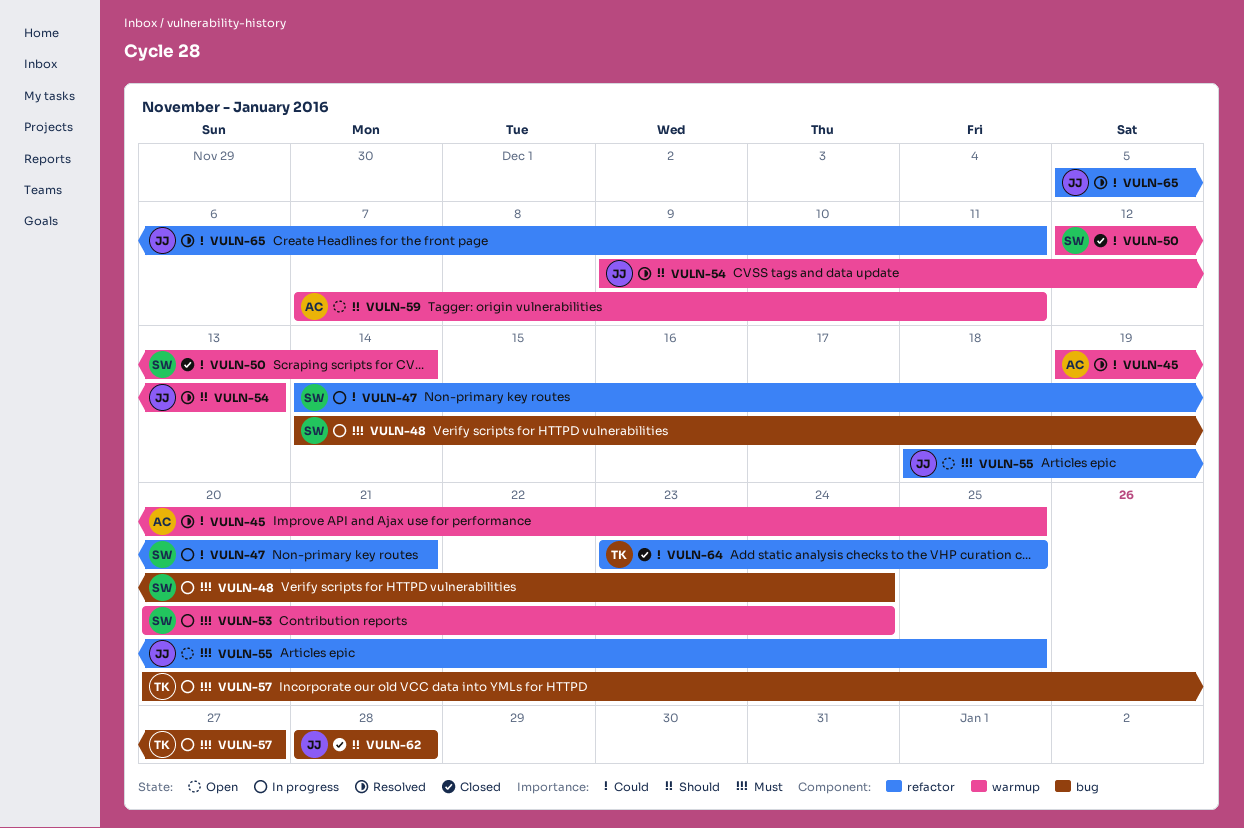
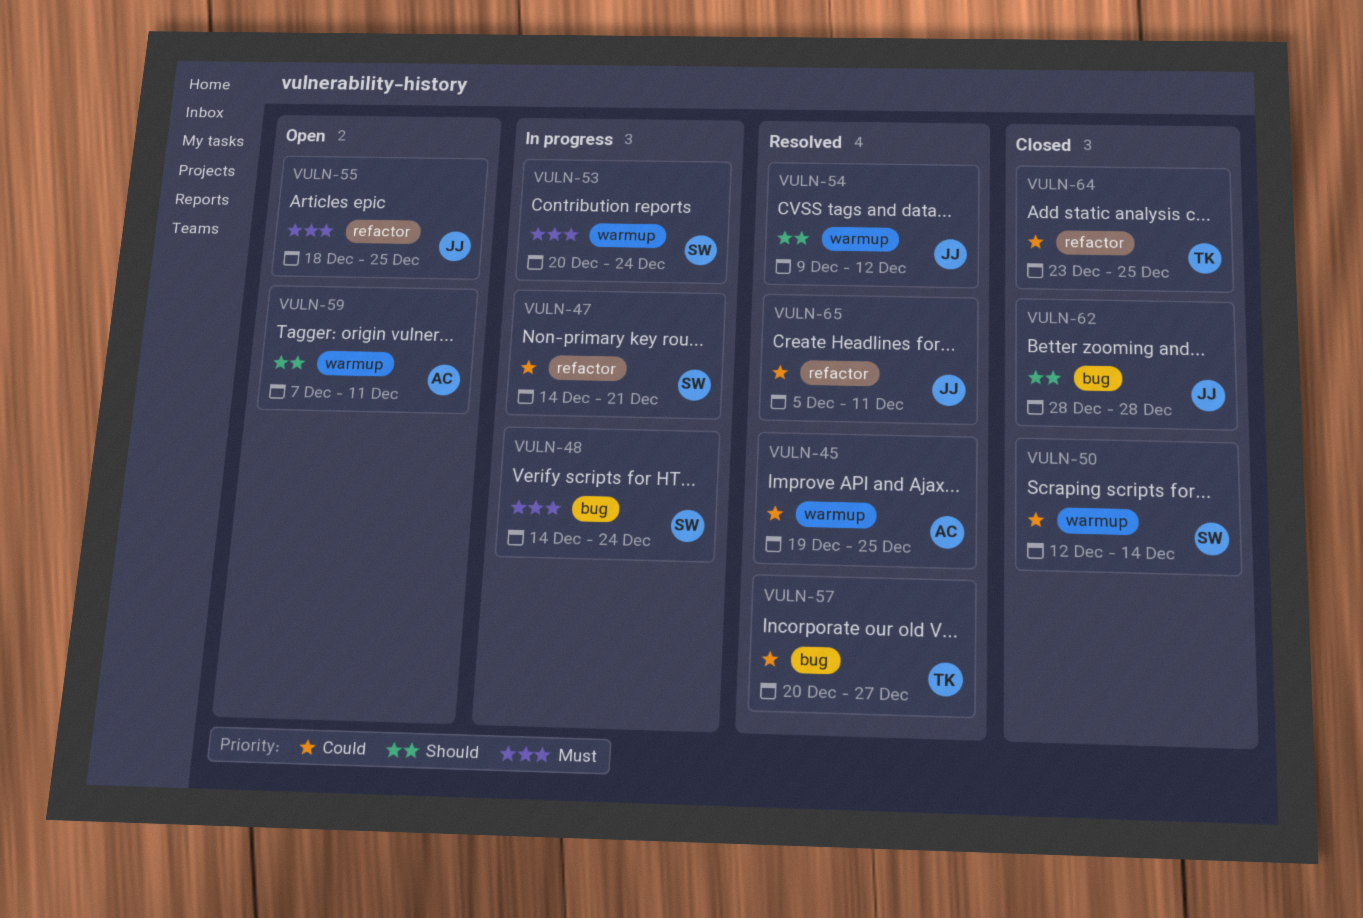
VULN-54, due: Dec 13 -> Dec 12
VULN-57, status: In progress -> Resolved
VULN-57, priority: Must -> Could

